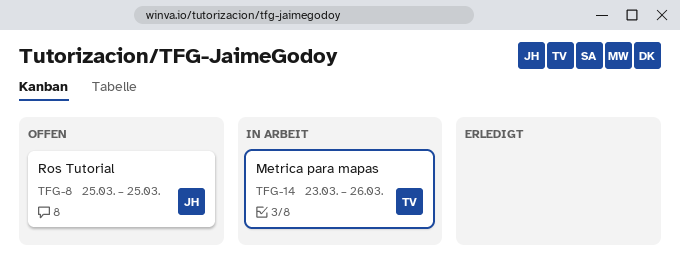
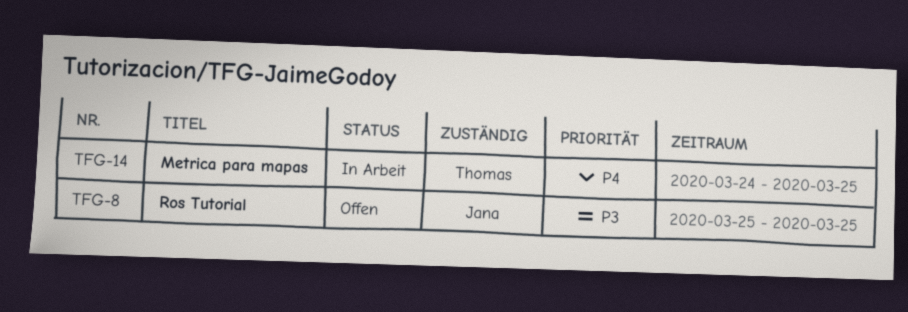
TFG-14, start: Mar 23 -> Mar 24
TFG-14, due: Mar 26 -> Mar 25

